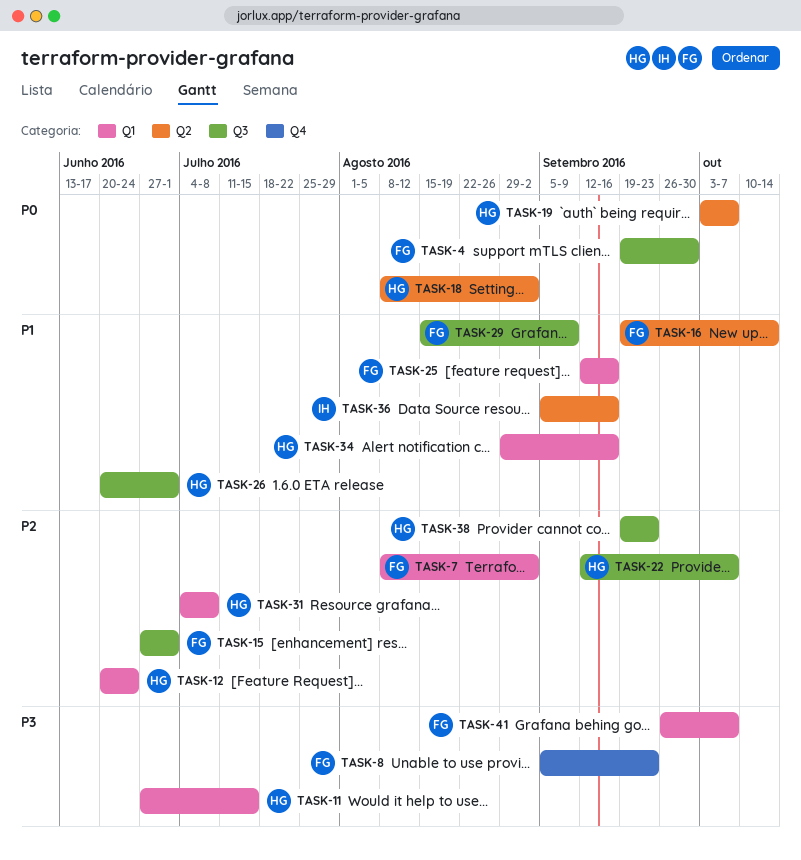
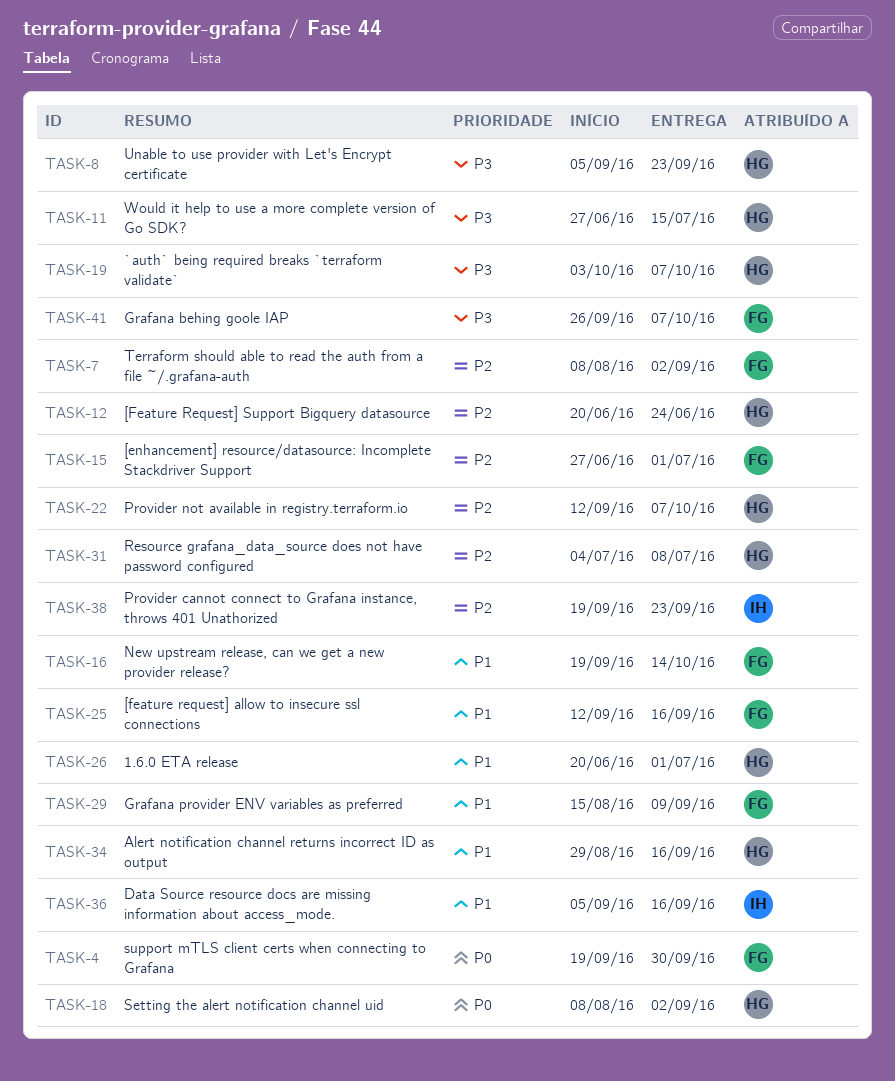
TASK-8, owner: FG -> HG
TASK-19, priority: P0 -> P3
TASK-38, owner: HG -> IH

